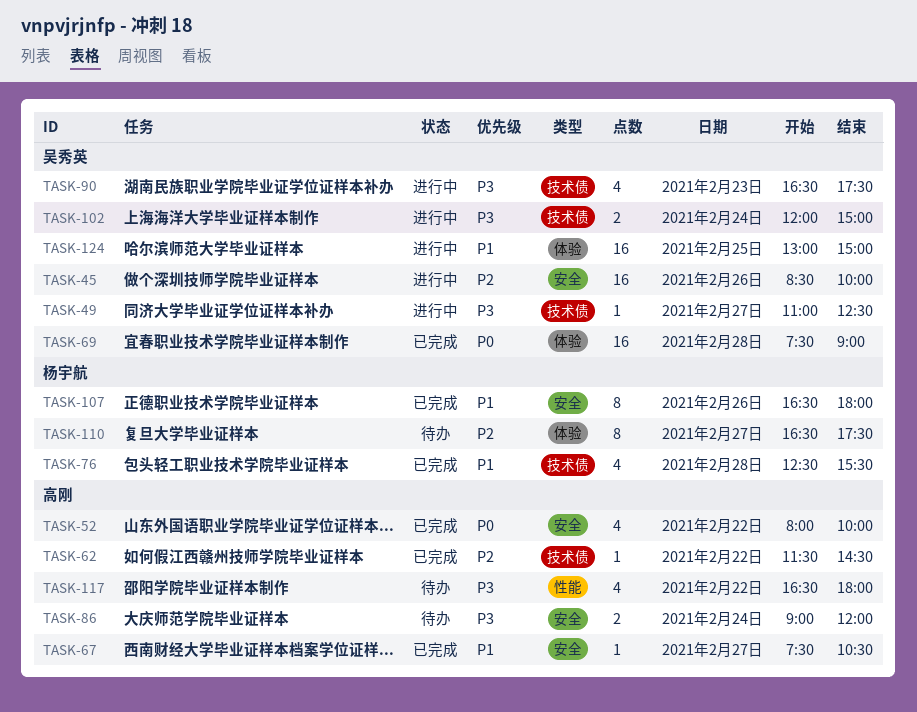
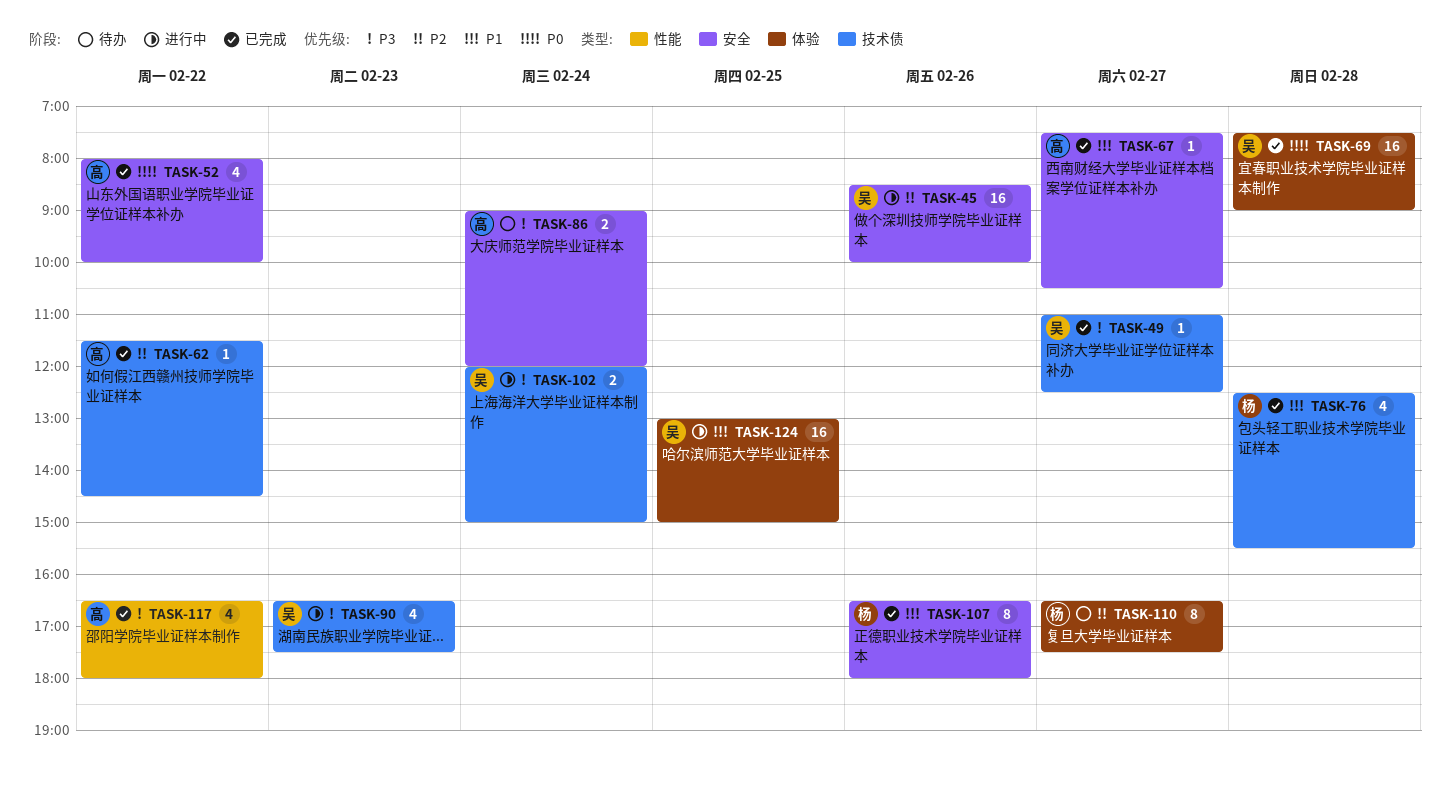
TASK-49, status: 进行中 -> 已完成
TASK-117, status: 待办 -> 已完成

